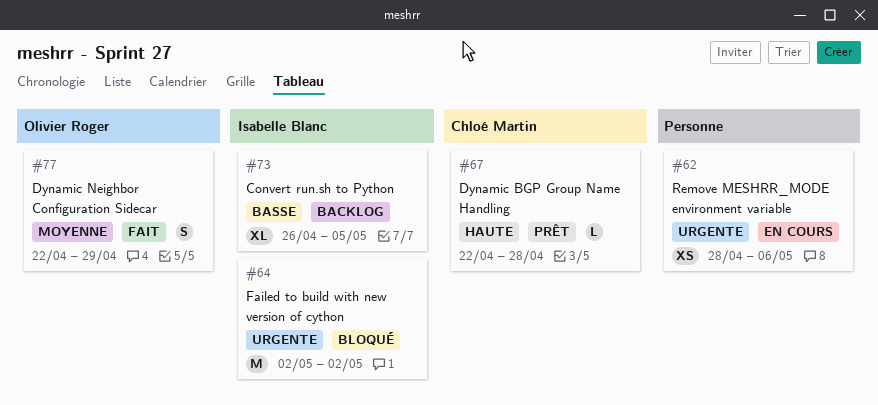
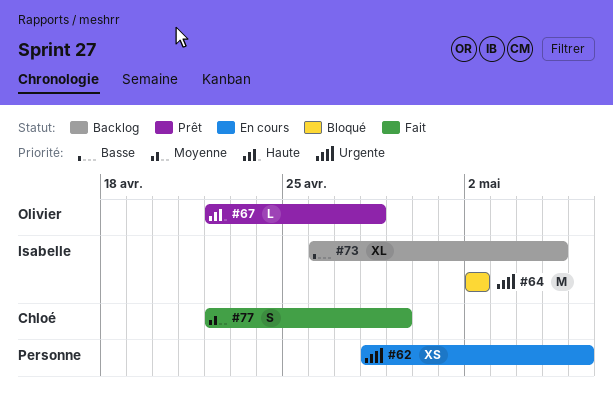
#67, owner: Chloé Martin -> Olivier Roger
#77, owner: Olivier Roger -> Chloé Martin

